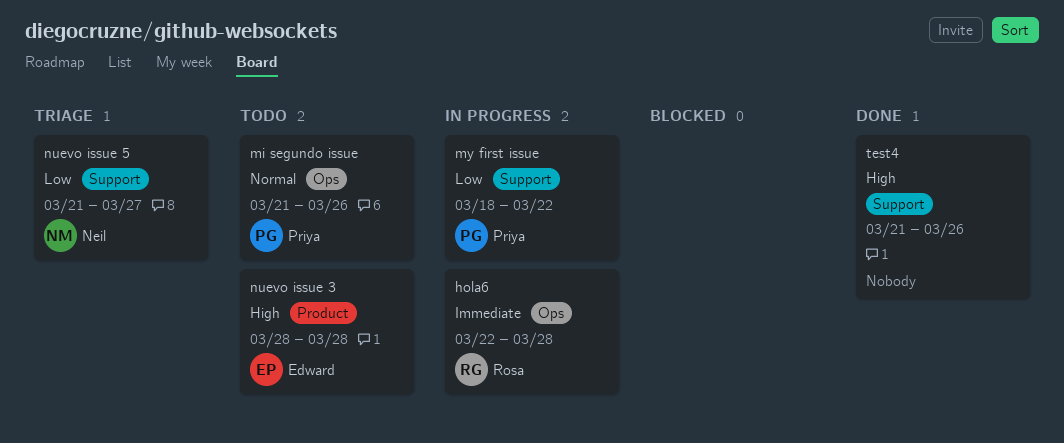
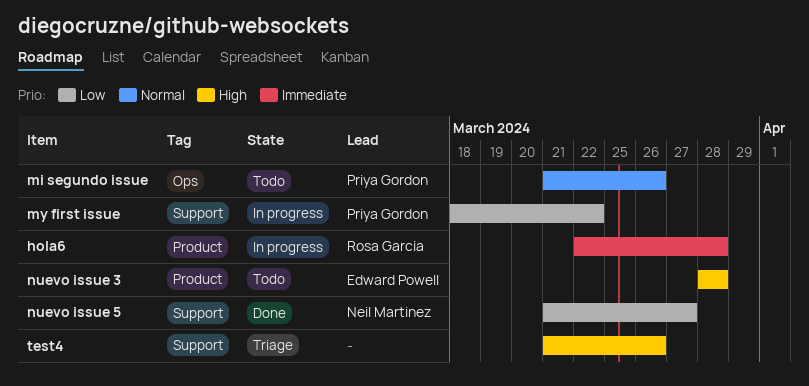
hola6, label: Ops -> Product
nuevo issue 5, status: Triage -> Done
test4, status: Done -> Triage

